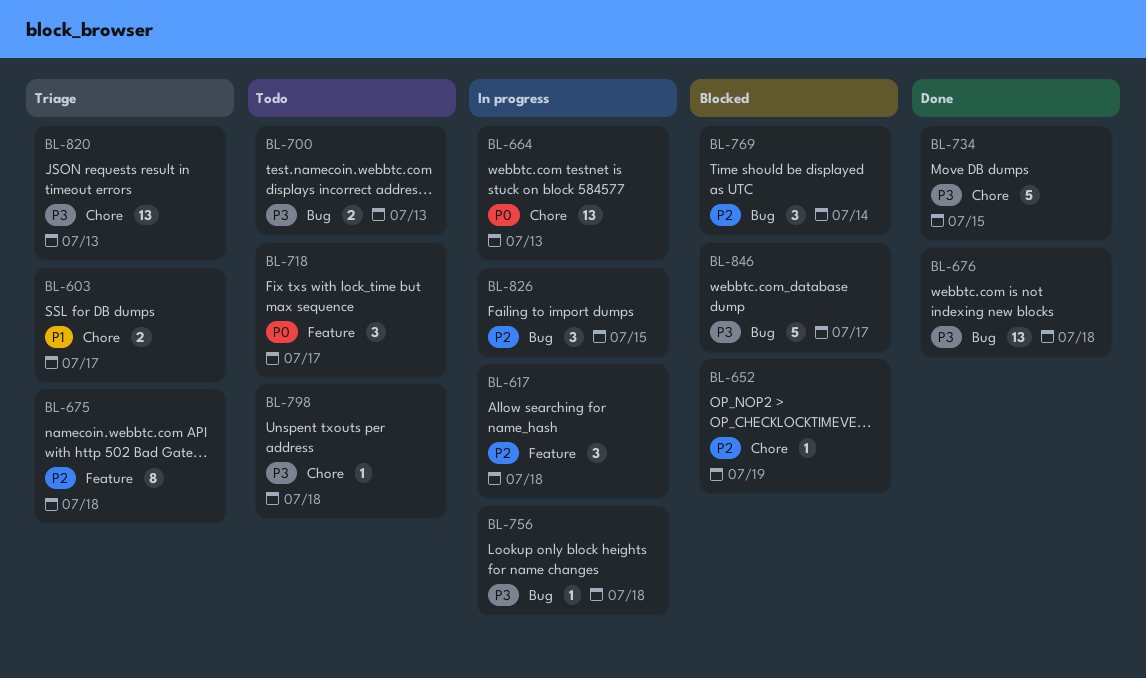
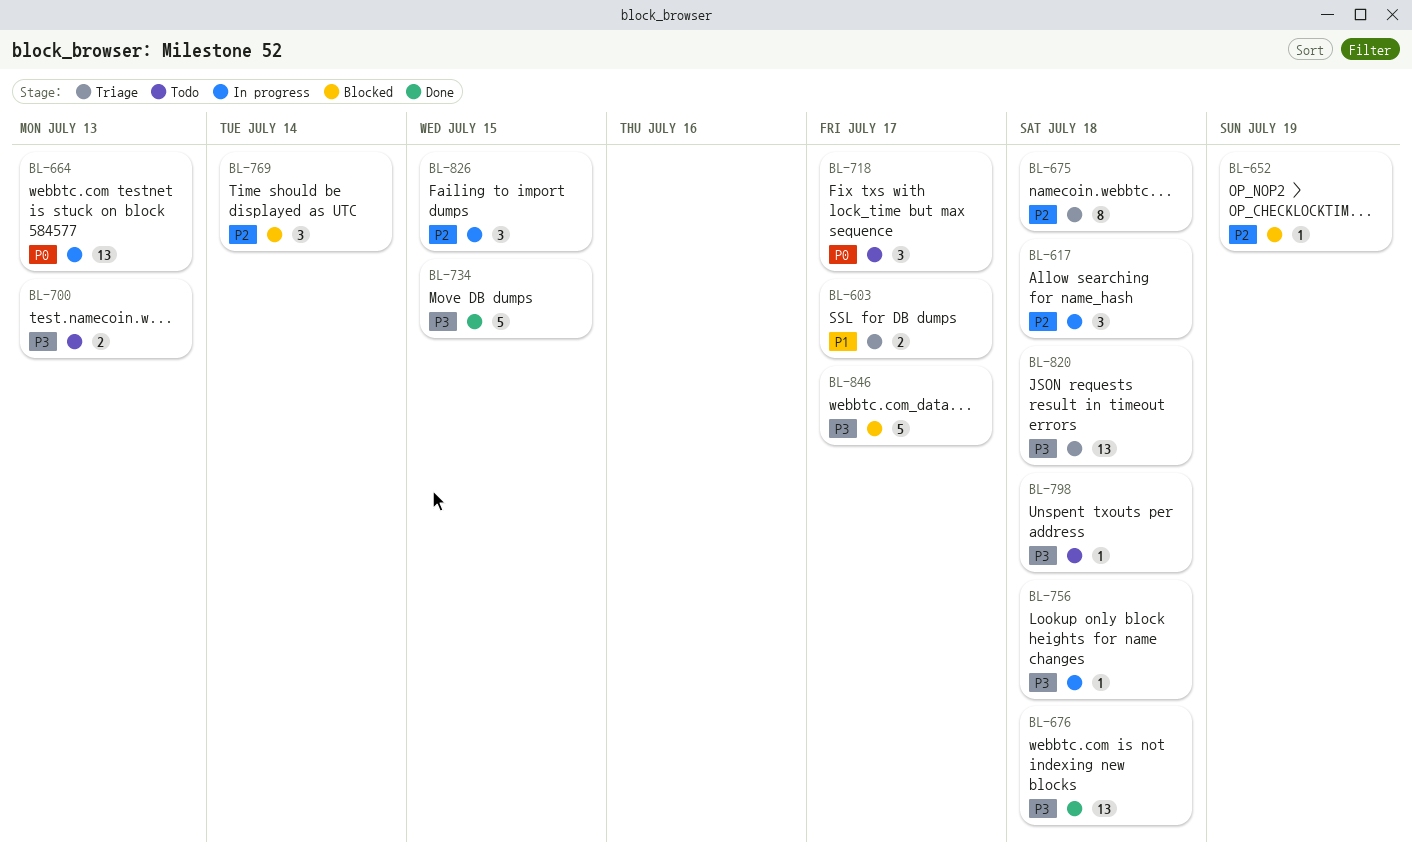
BL-820, due: Jul 13 -> Jul 18

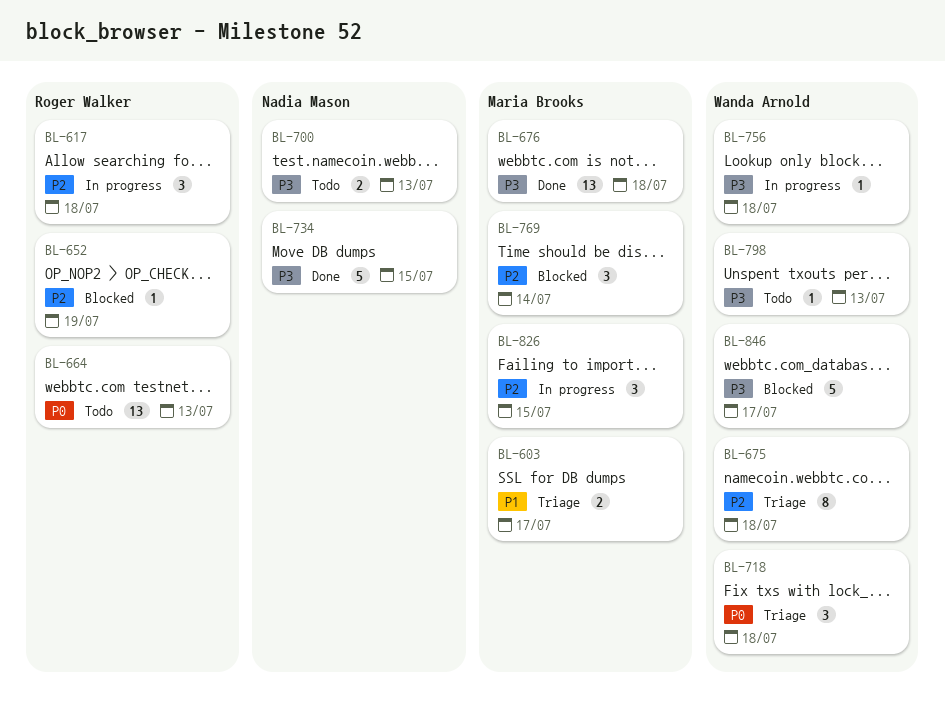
BL-664, status: In progress -> Todo
BL-718, status: Todo -> Triage
BL-718, due: Jul 17 -> Jul 18
BL-798, due: Jul 18 -> Jul 13
BL-820: present -> none

